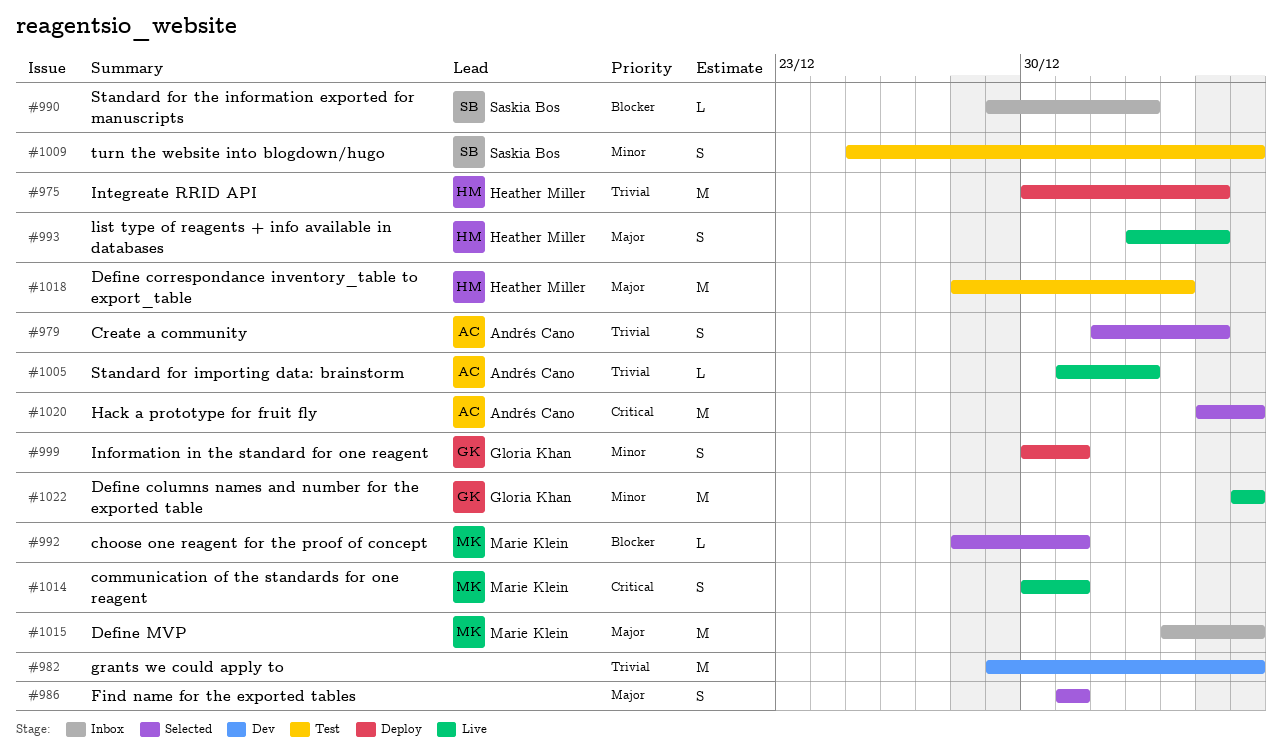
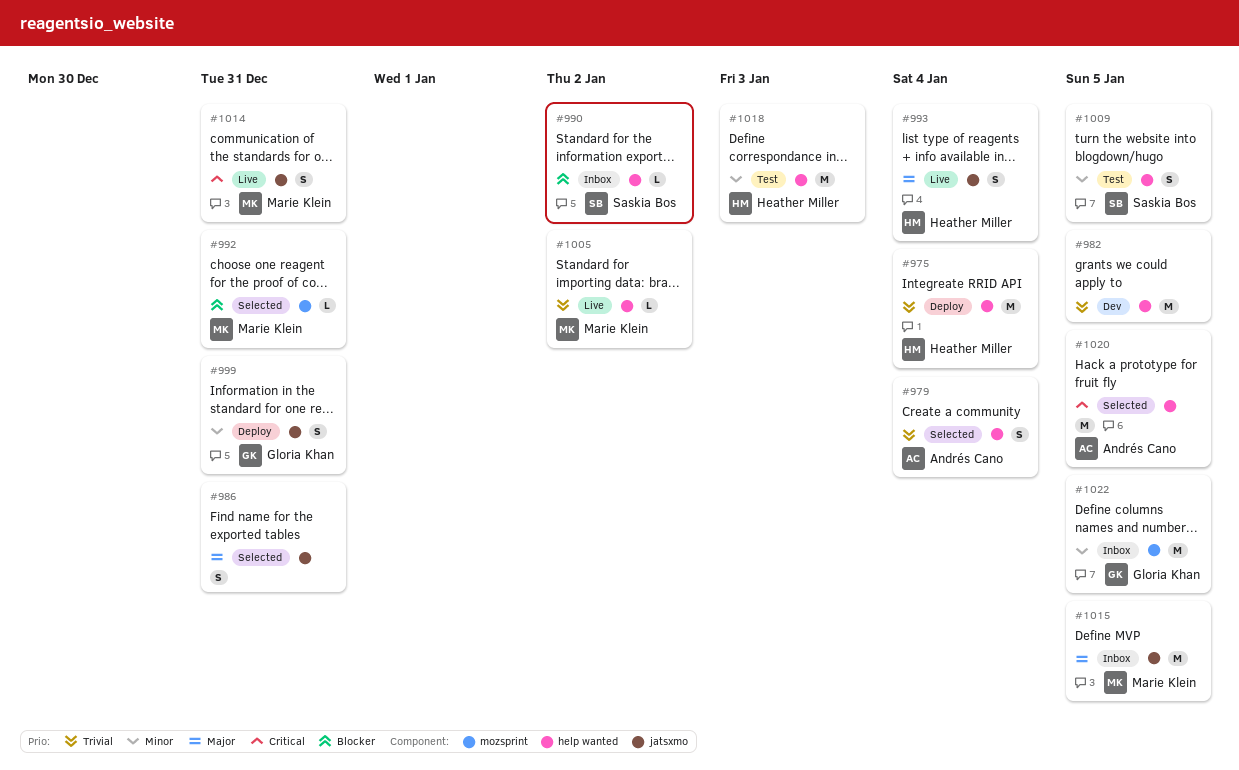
#1005, owner: Andrés Cano -> Marie Klein
#1018, priority: Major -> Minor
#1022, status: Live -> Inbox

